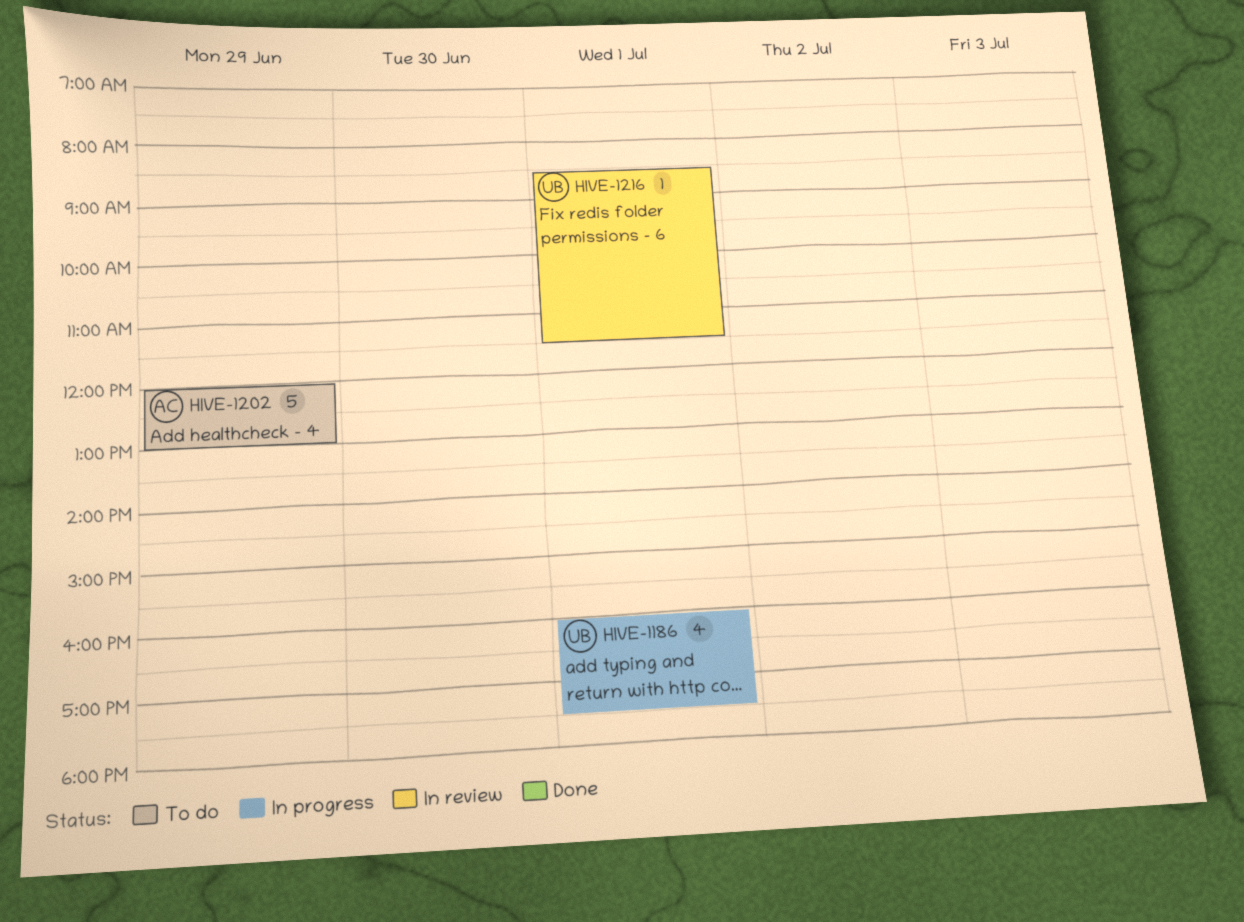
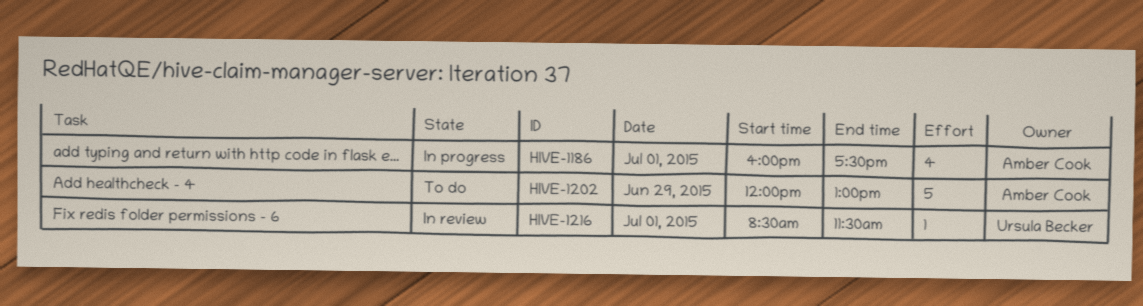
HIVE-1186, owner: Ursula Becker -> Amber Cook

